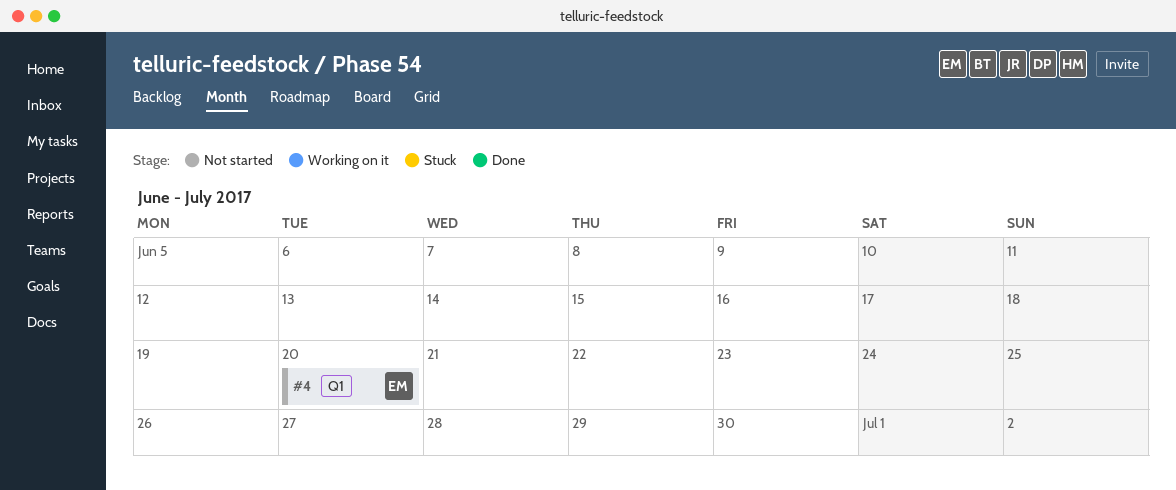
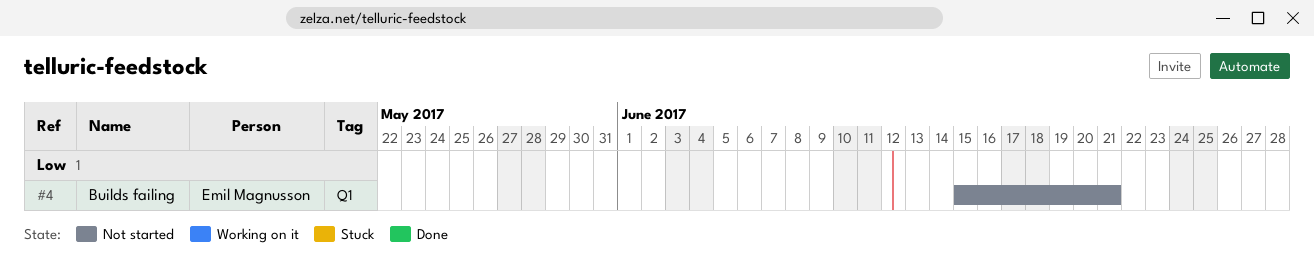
#4, due: Jun 20 -> Jun 21

